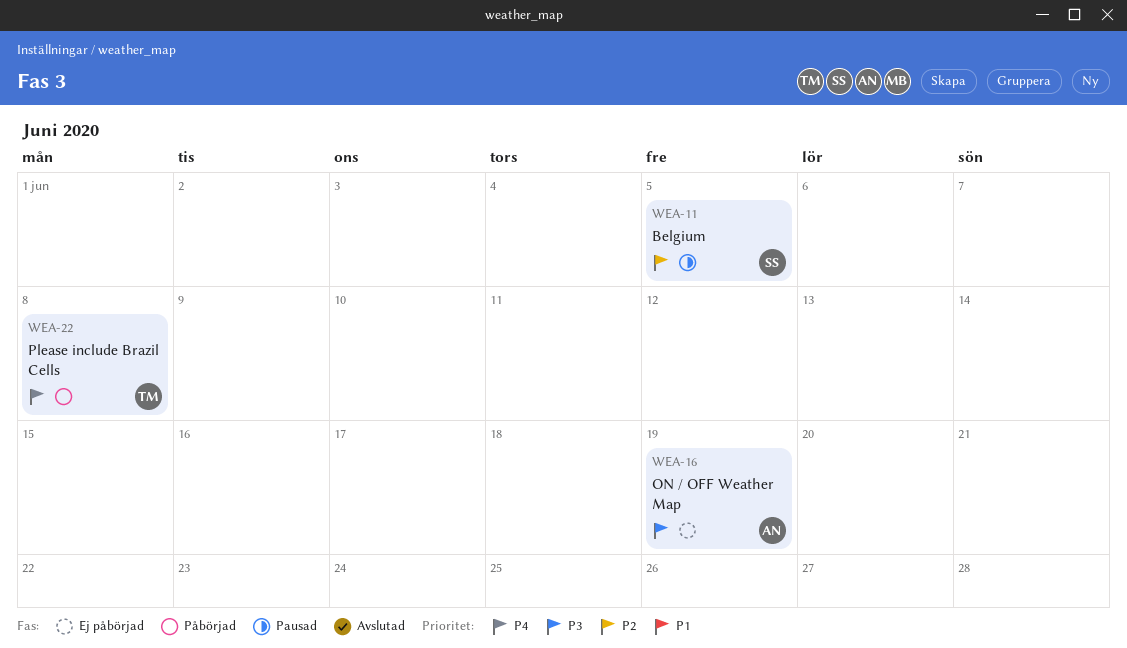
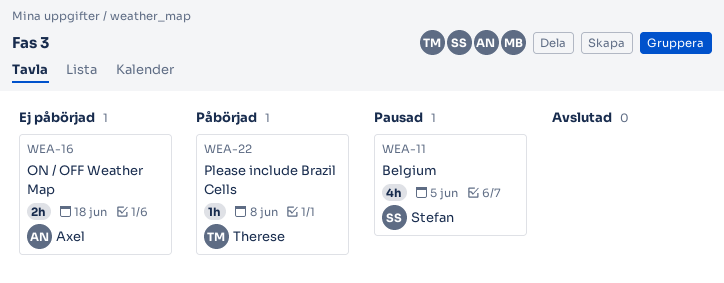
WEA-16, due: Jun 19 -> Jun 18

